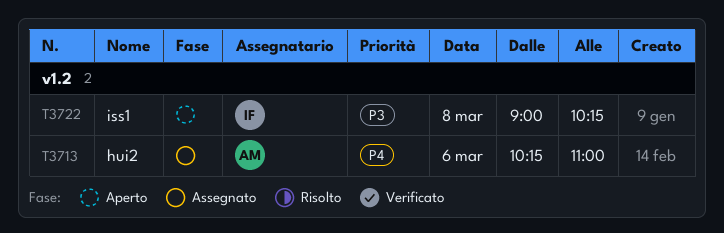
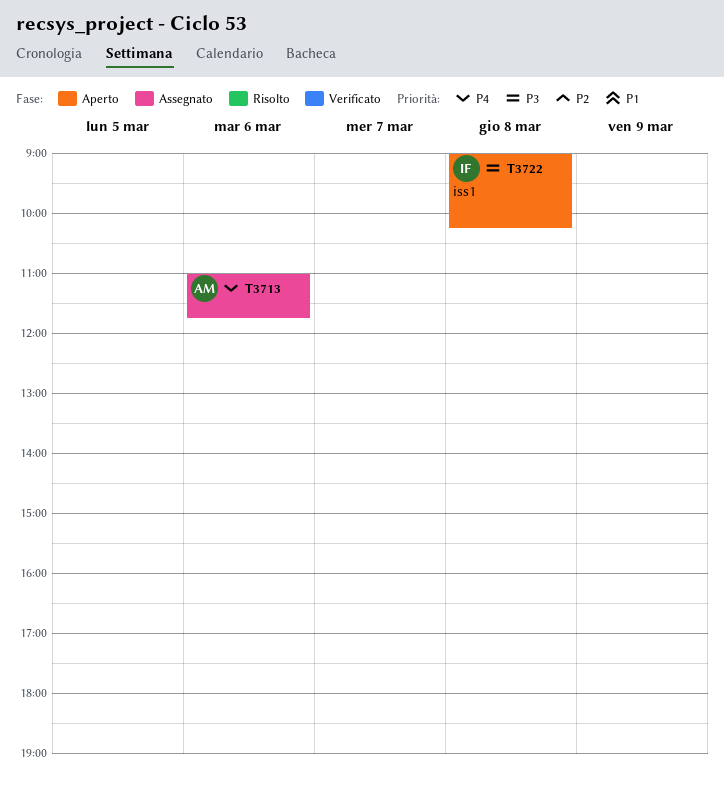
T3713, begins: 10:15 -> 11:00
T3713, ends: 11:00 -> 11:45

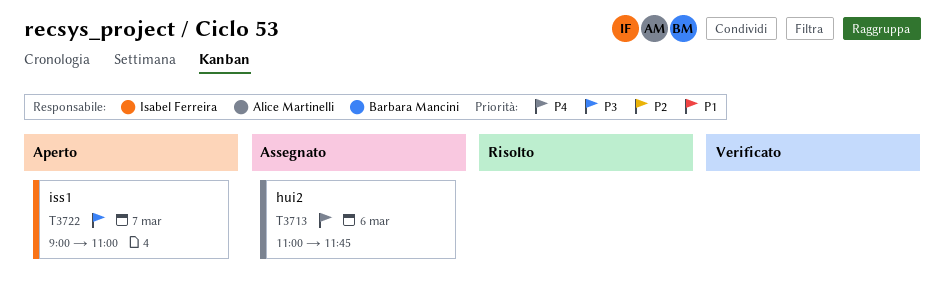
T3722, day: Mar 8 -> Mar 7
T3722, ends: 10:15 -> 11:00

